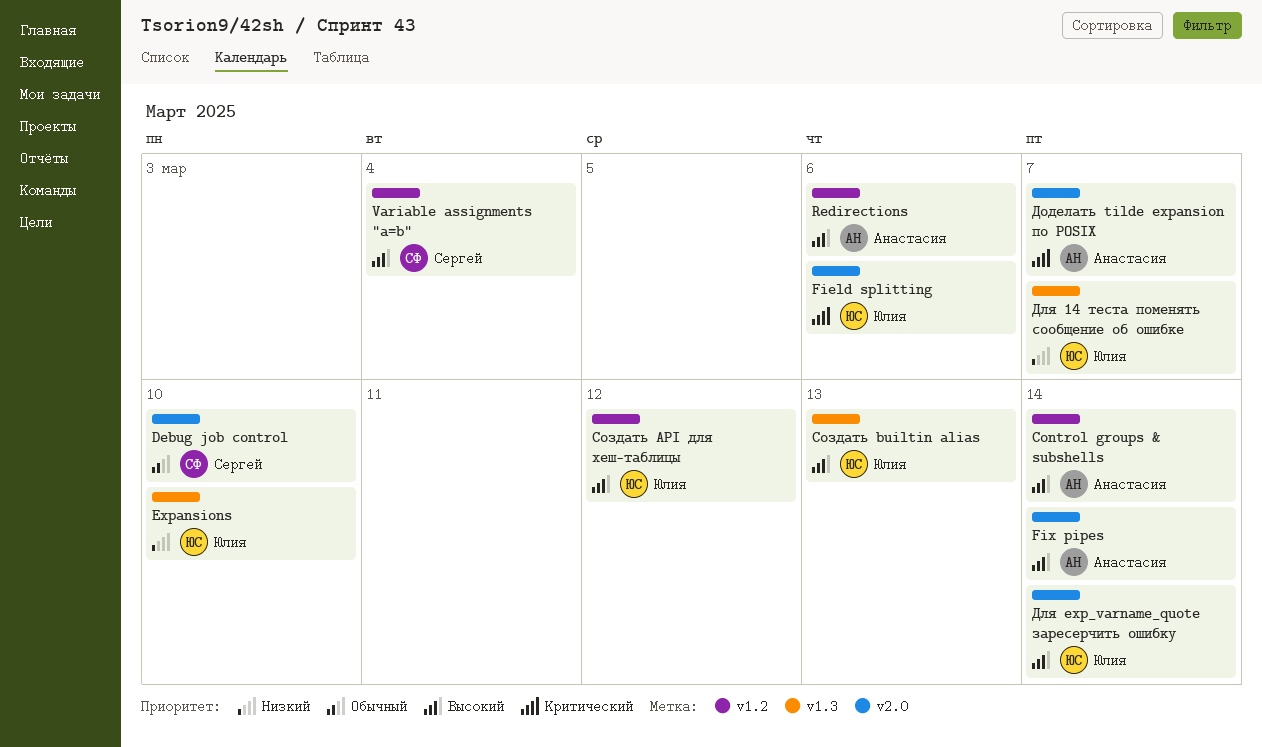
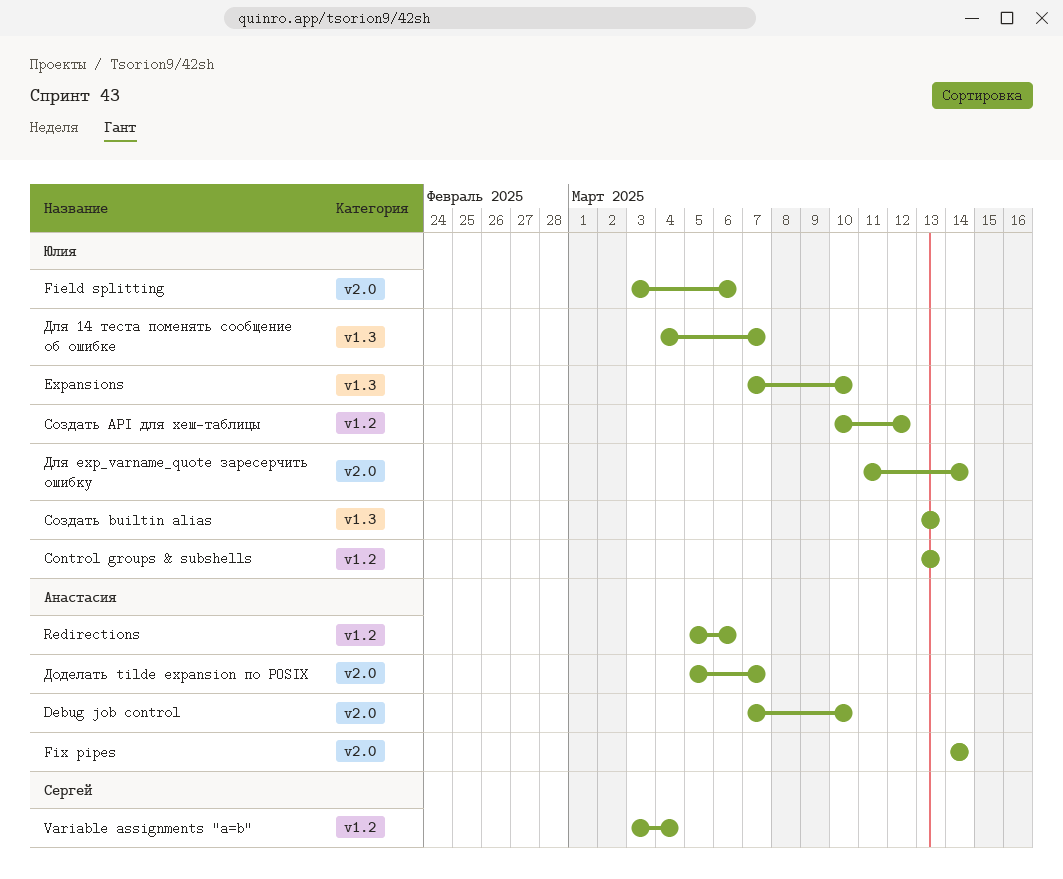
Control groups & subshells, owner: Анастасия -> Юлия
Control groups & subshells, due: Mar 14 -> Mar 13
Debug job control, owner: Сергей -> Анастасия

